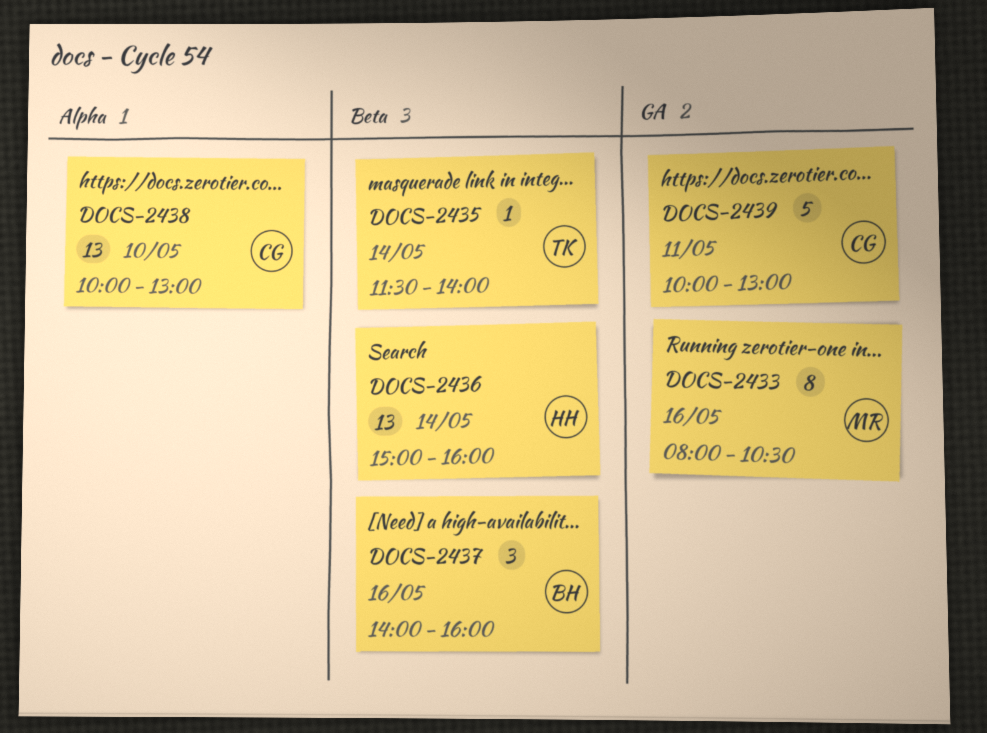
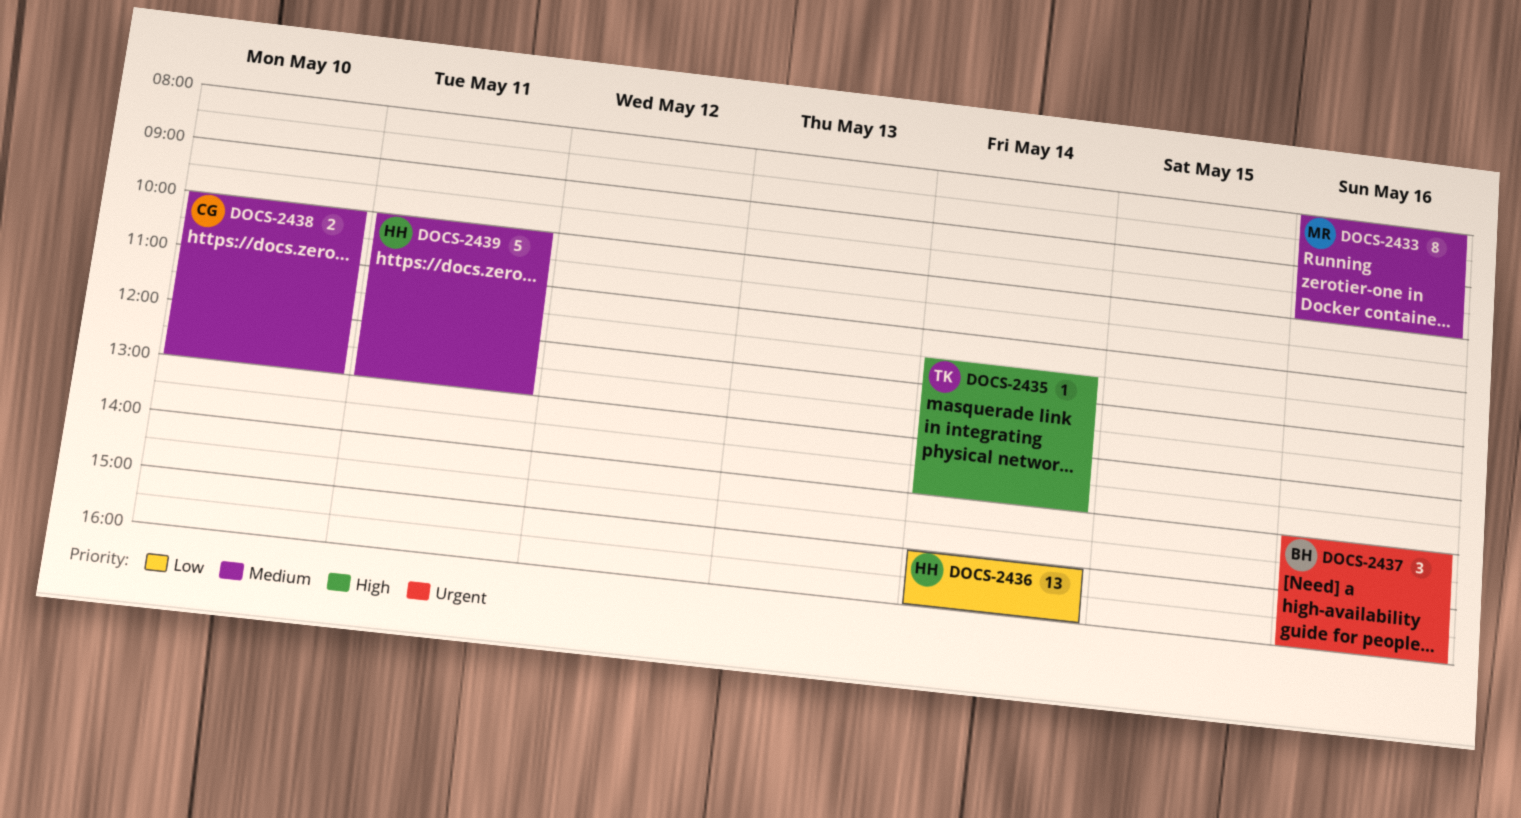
DOCS-2433, ends: 10:30 -> 10:00
DOCS-2438, estimate: 13 -> 2
DOCS-2439, owner: CG -> HH

